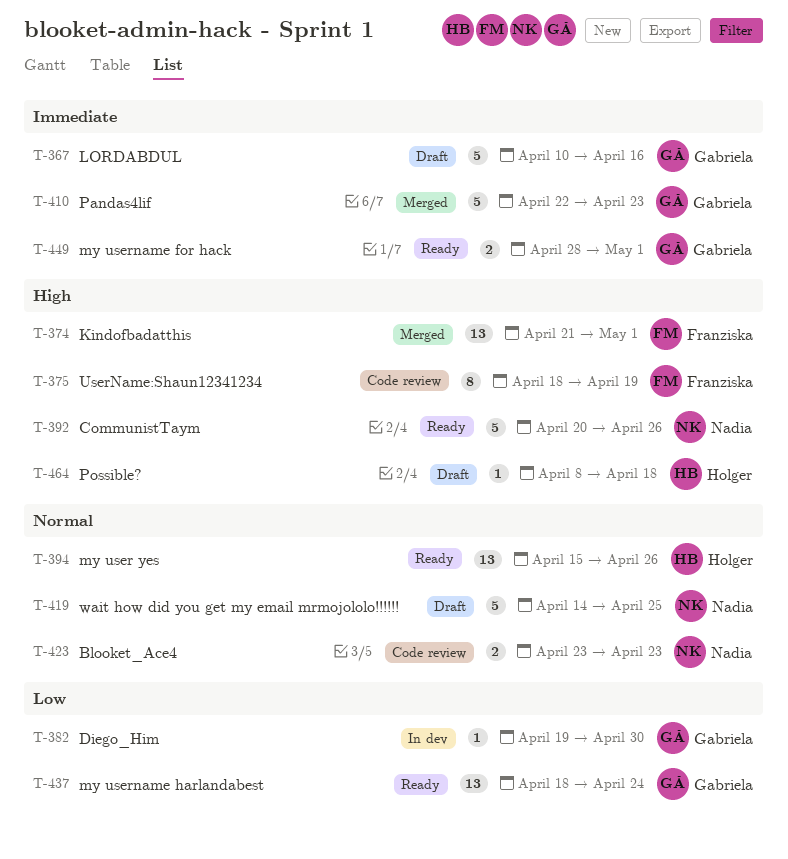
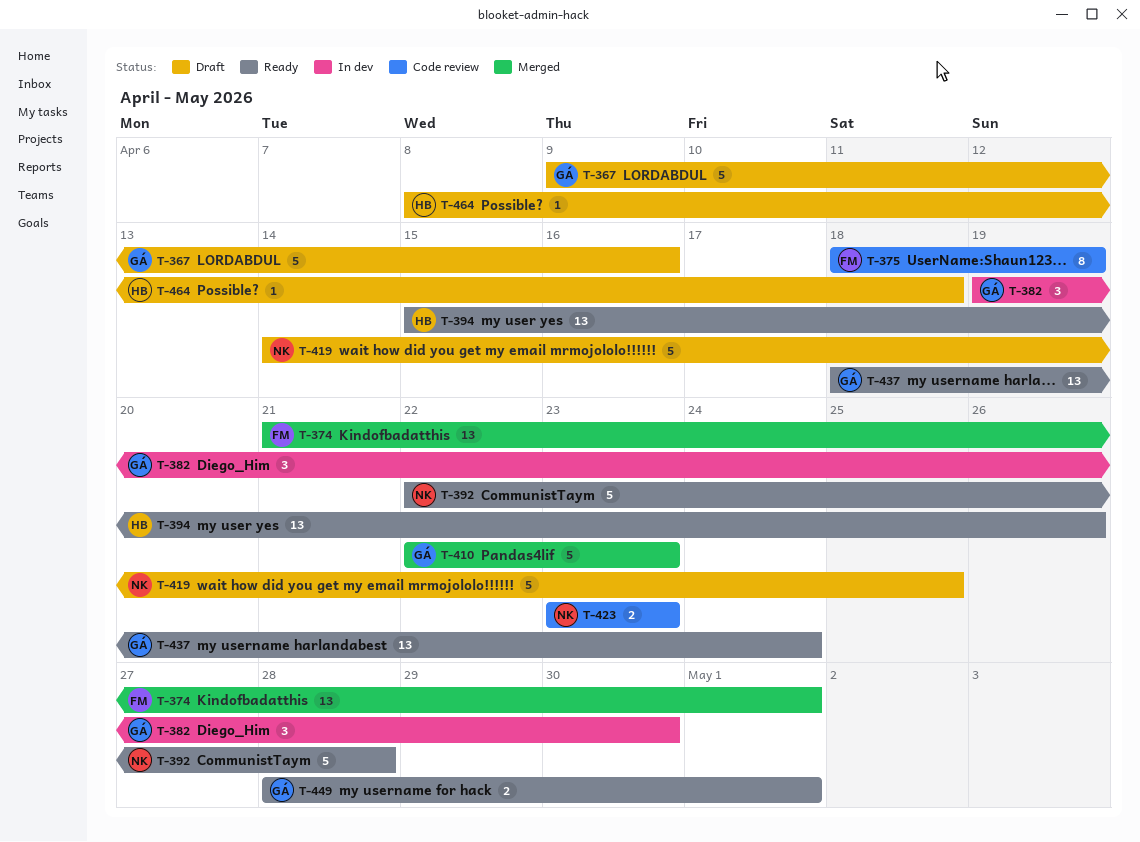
T-367, start: Apr 10 -> Apr 9
T-382, estimate: 1 -> 3
T-392, start: Apr 20 -> Apr 22
T-392, due: Apr 26 -> Apr 28

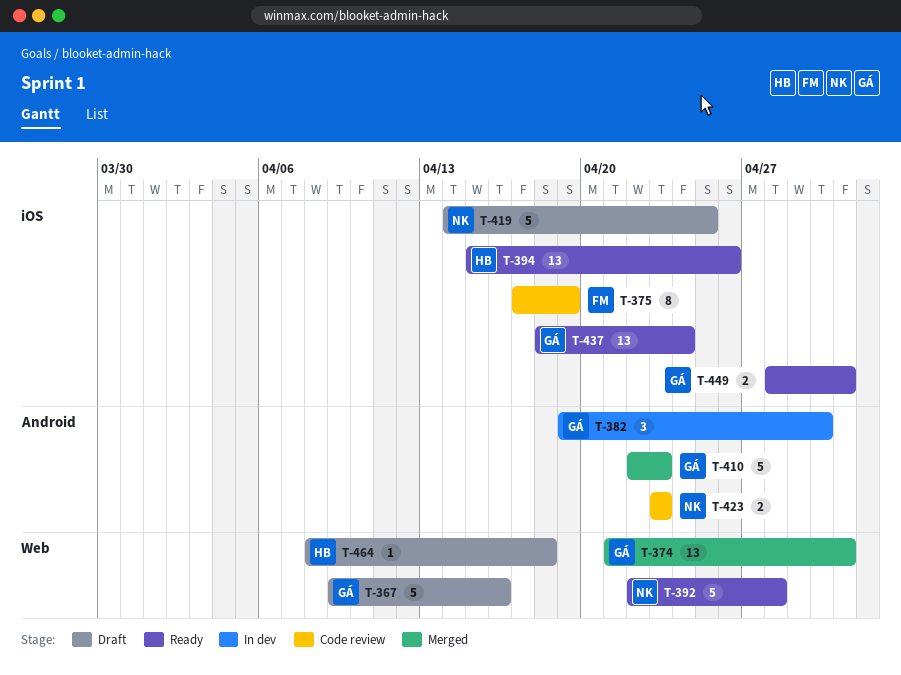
T-374, owner: FM -> GÁ
T-375, start: Apr 18 -> Apr 17

